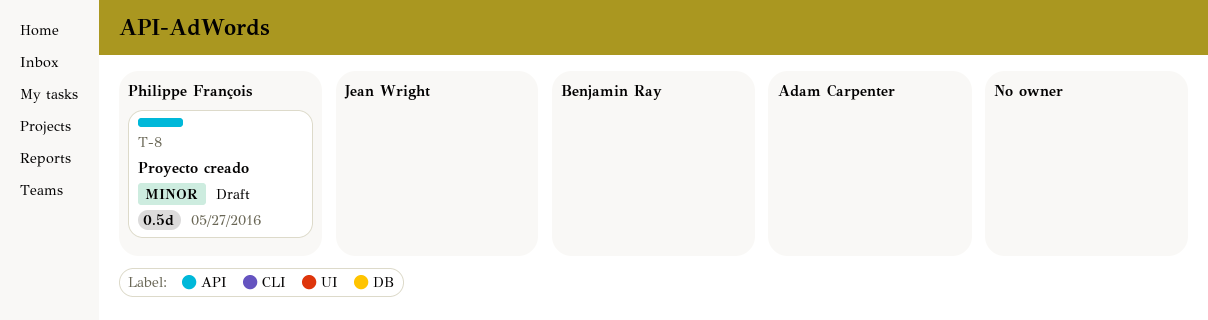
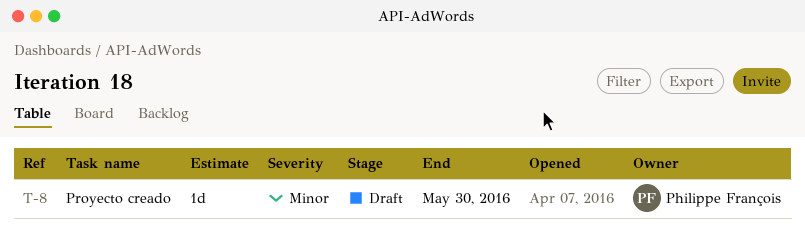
T-8, estimate: 0.5d -> 1d
T-8, due: May 27 -> May 30

